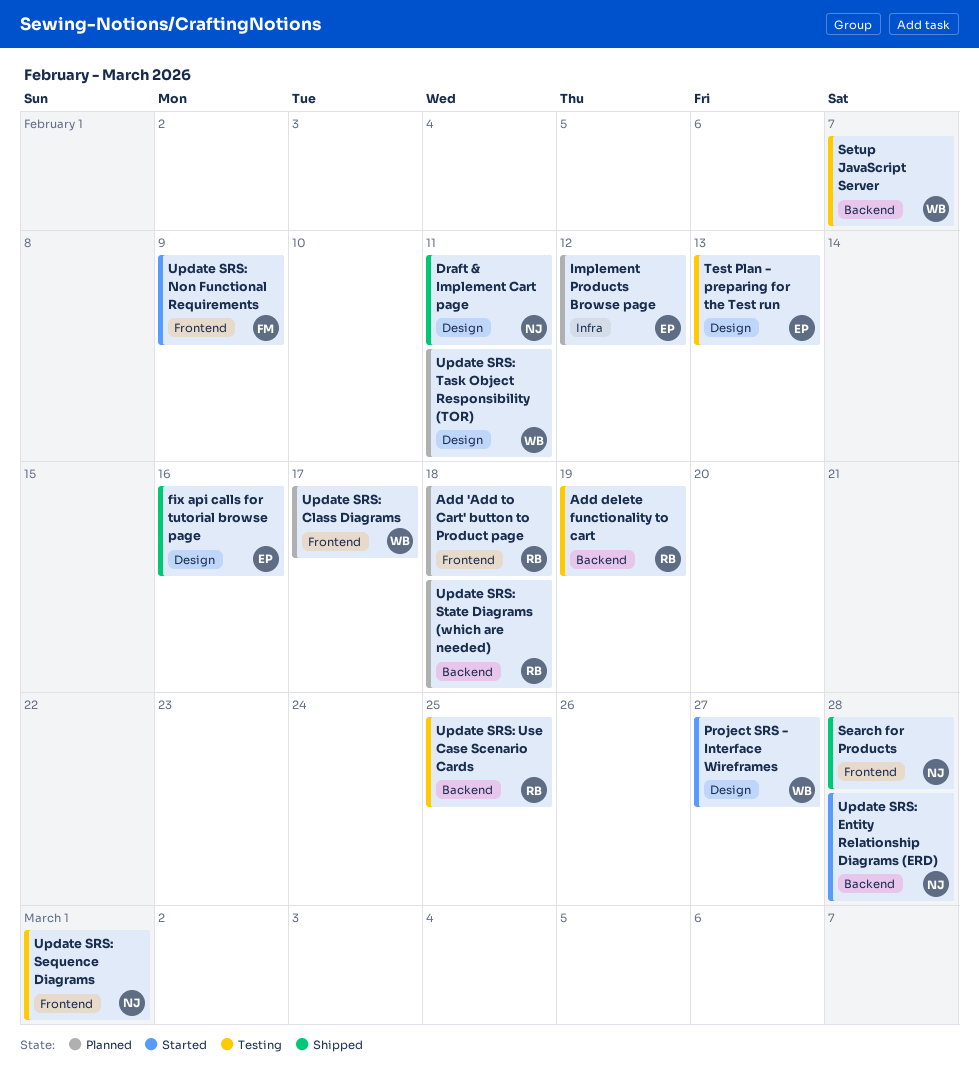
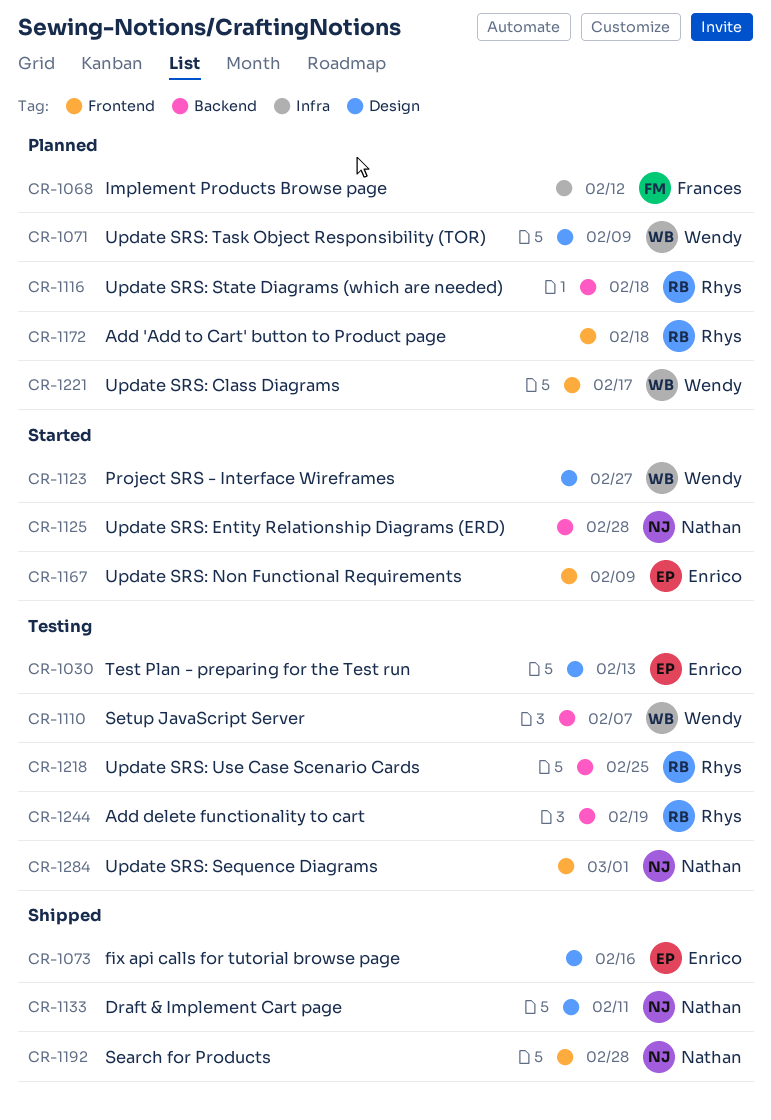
Implement Products Browse page, owner: Enrico -> Frances
Update SRS: Non Functional Requirements, owner: Frances -> Enrico
Update SRS: Task Object Responsibility (TOR), due: Feb 11 -> Feb 9

